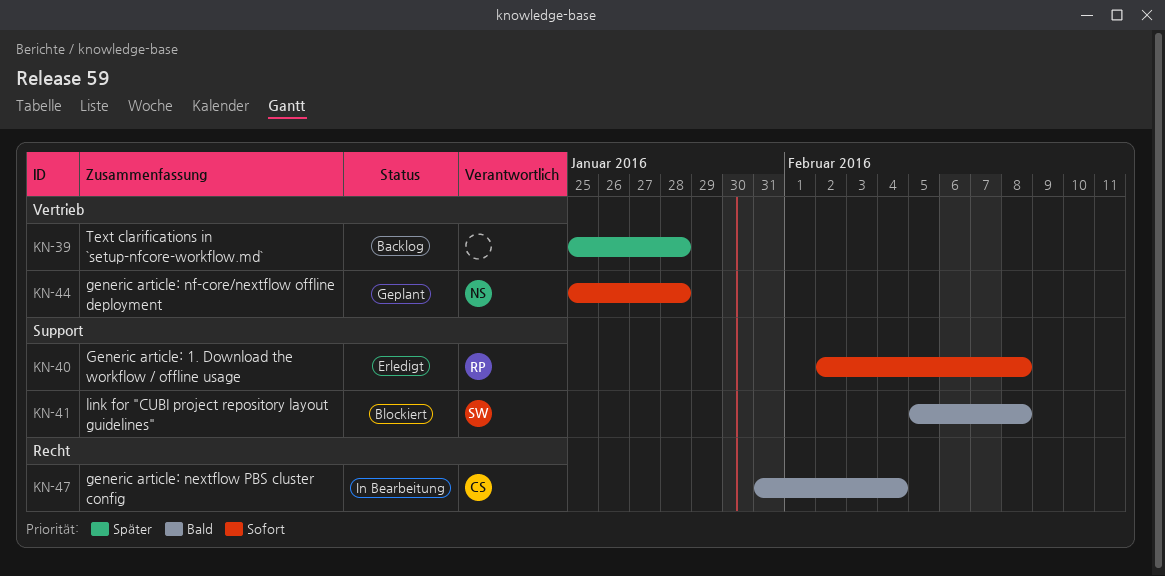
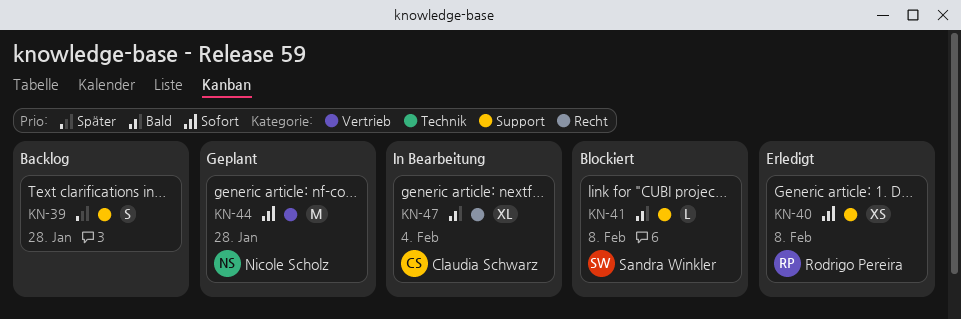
KN-39, label: Vertrieb -> Support

